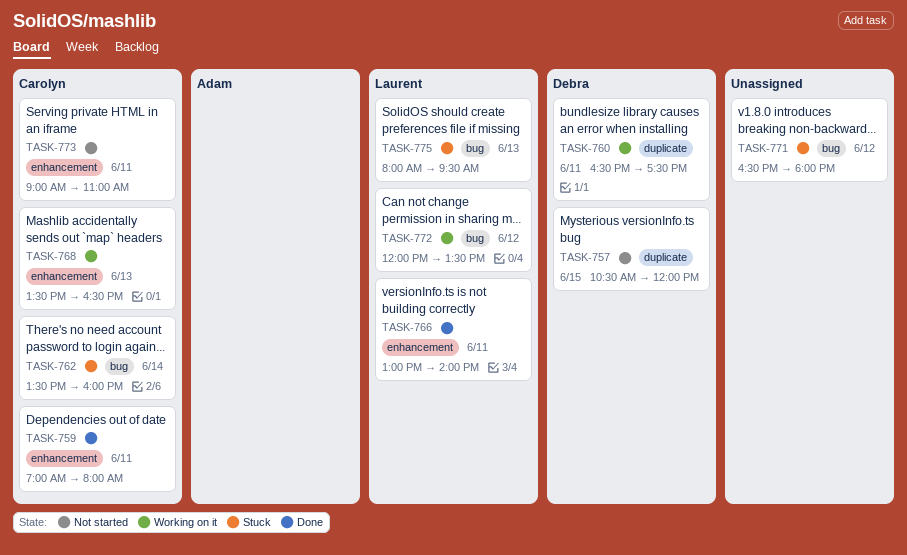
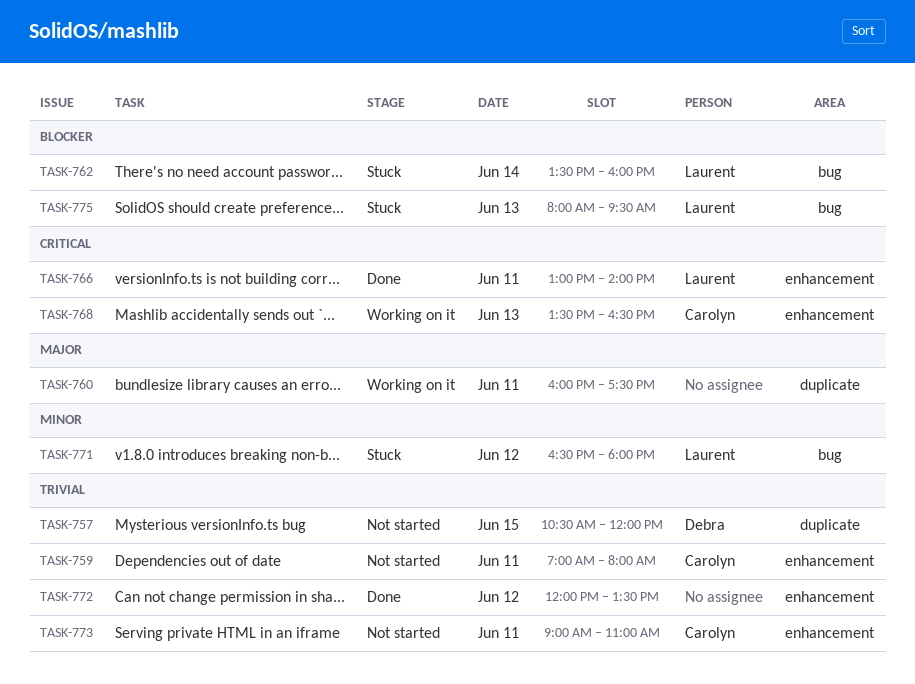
TASK-759, status: Done -> Not started
TASK-760, owner: Debra -> none
TASK-760, begins: 16:30 -> 16:00
TASK-762, owner: Carolyn -> Laurent
TASK-771, owner: none -> Laurent
TASK-772, status: Working on it -> Done
TASK-772, owner: Laurent -> none
TASK-772, label: bug -> enhancement

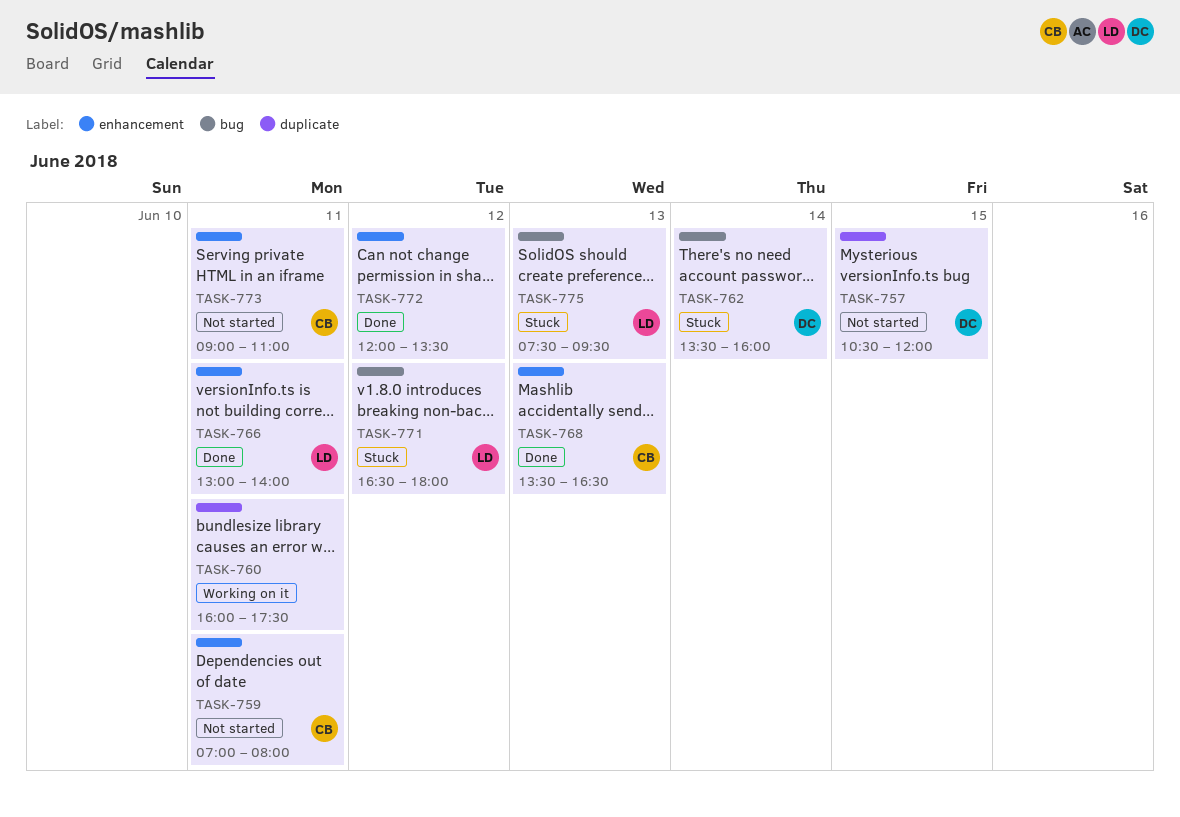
TASK-762, owner: Laurent -> Debra
TASK-768, status: Working on it -> Done
TASK-775, begins: 08:00 -> 07:30

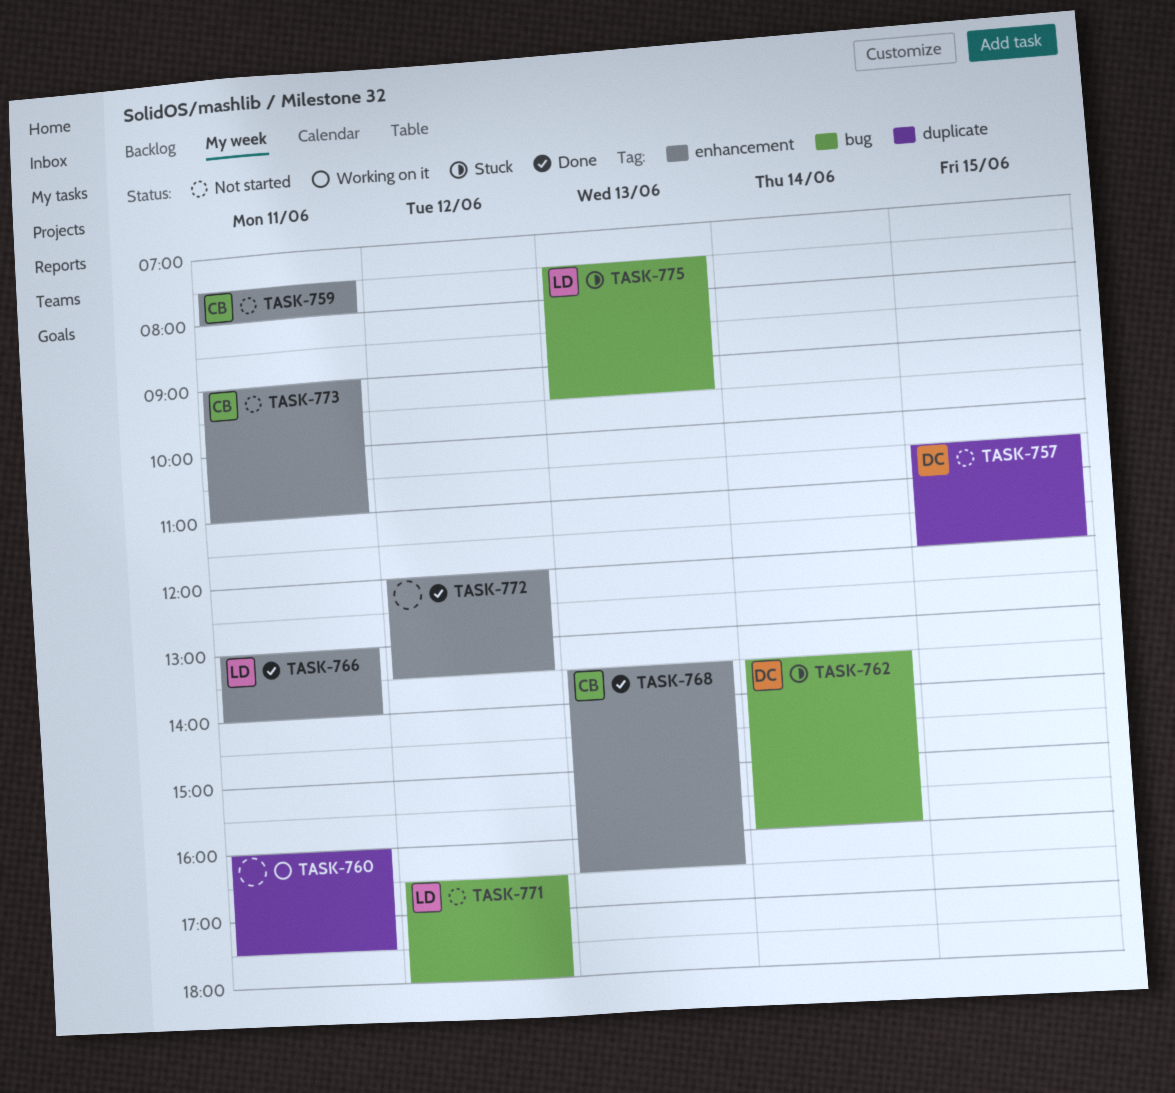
TASK-759, begins: 07:00 -> 07:30
TASK-771, status: Stuck -> Not started

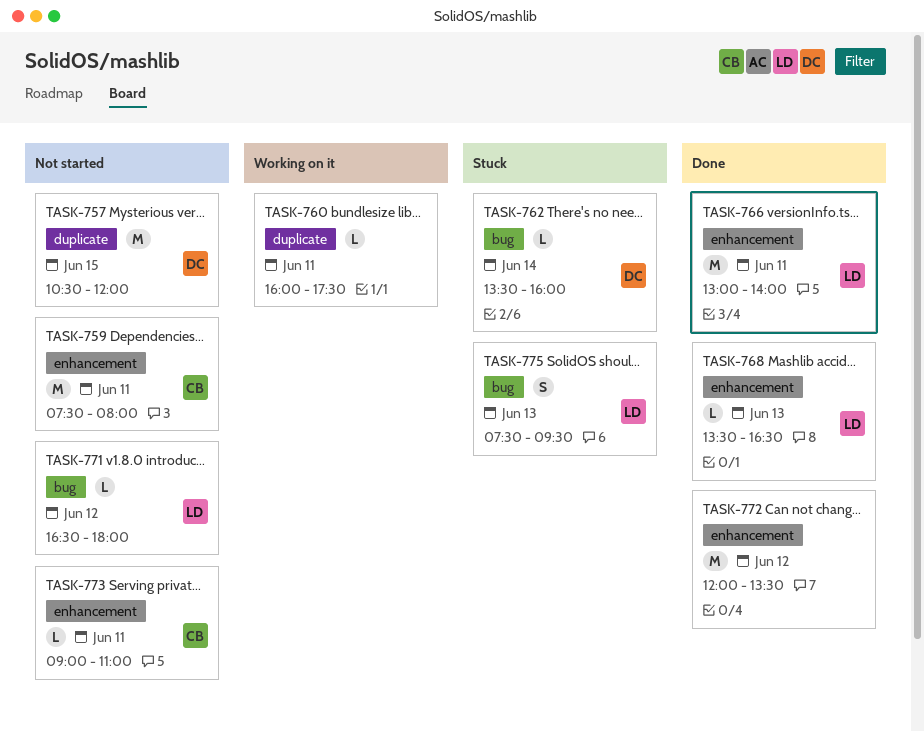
TASK-768, owner: CB -> LD

